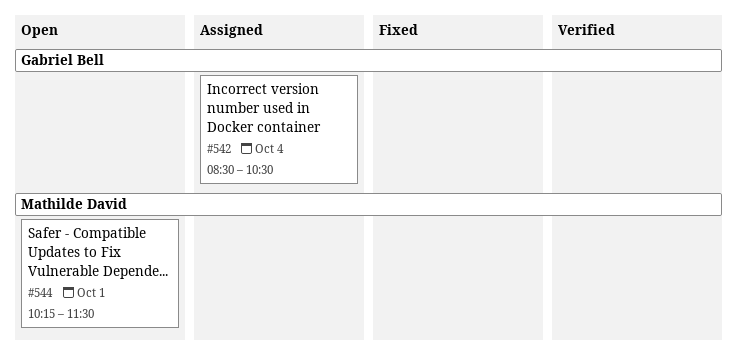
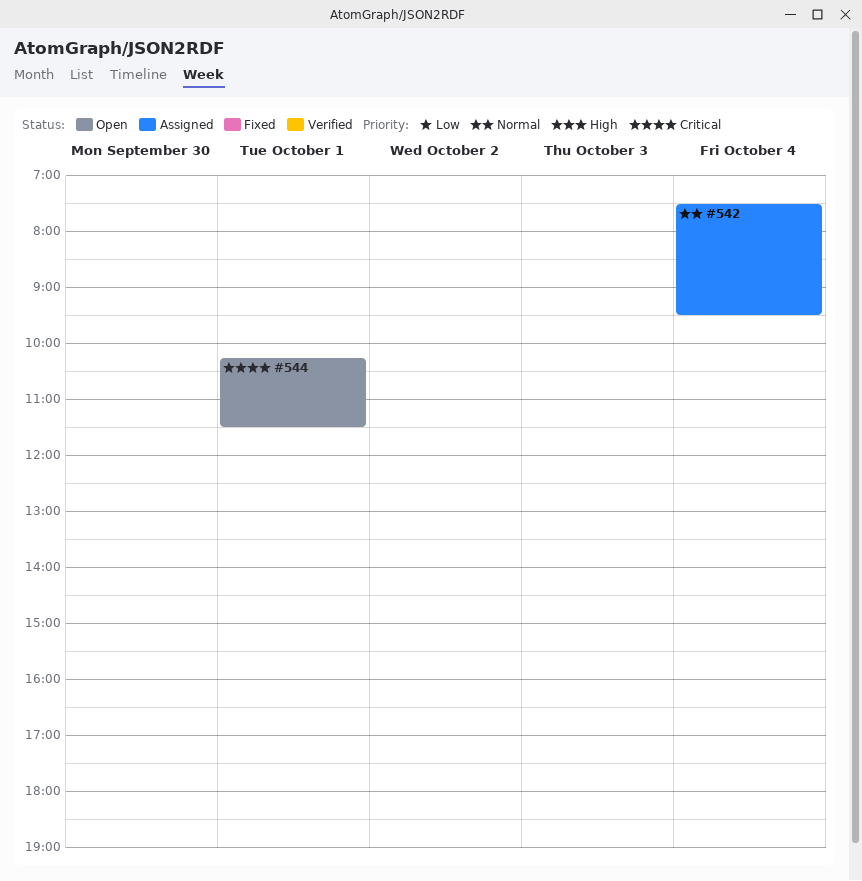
#542, begins: 08:30 -> 07:30
#542, ends: 10:30 -> 09:30

